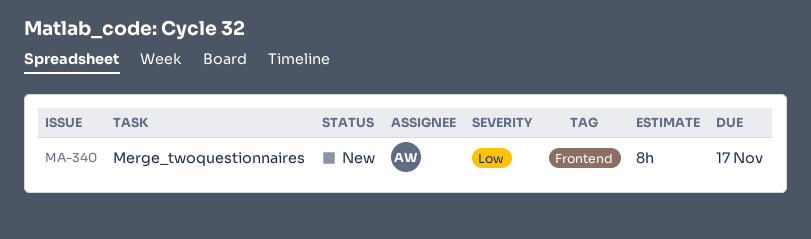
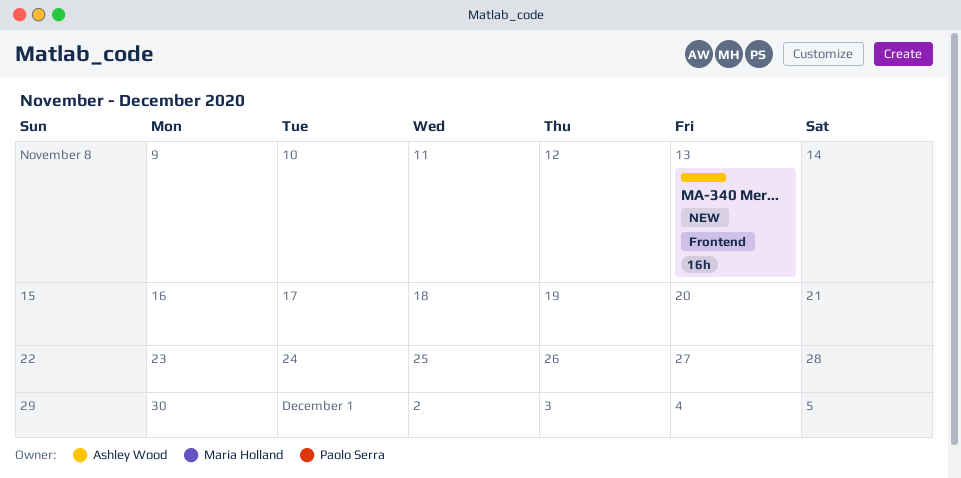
MA-340, estimate: 8h -> 16h
MA-340, due: Nov 17 -> Nov 13

